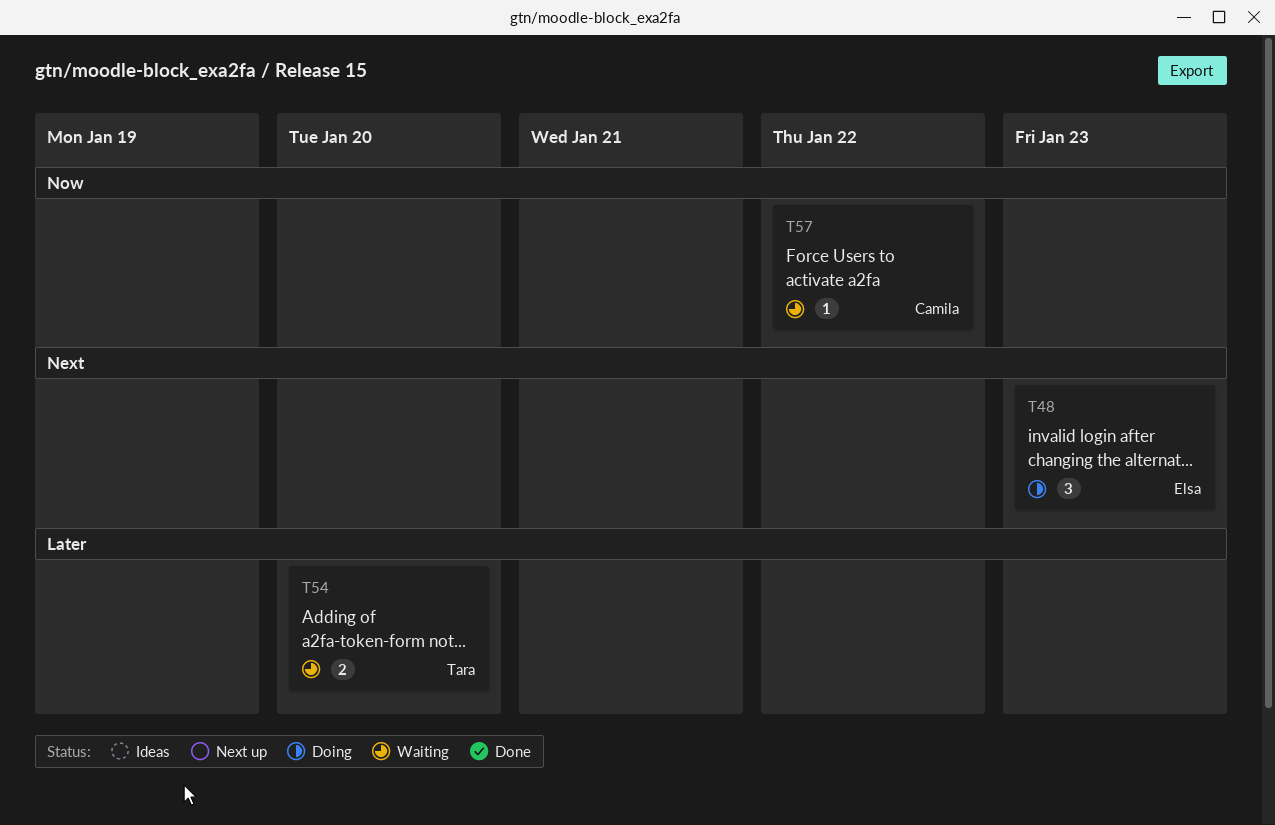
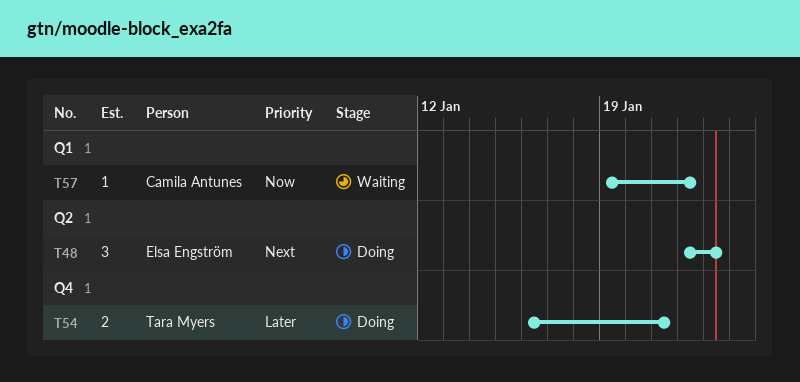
T54, status: Waiting -> Doing
T54, due: Jan 20 -> Jan 21

